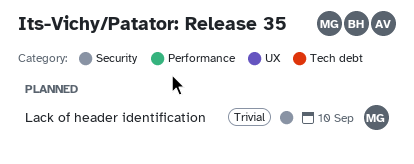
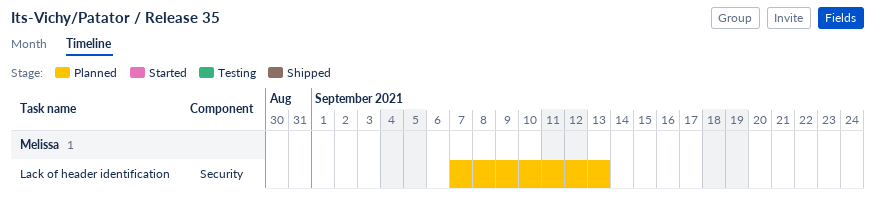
Lack of header identification, due: Sep 10 -> Sep 13

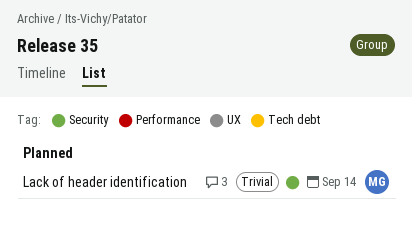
Lack of header identification, due: Sep 13 -> Sep 14

